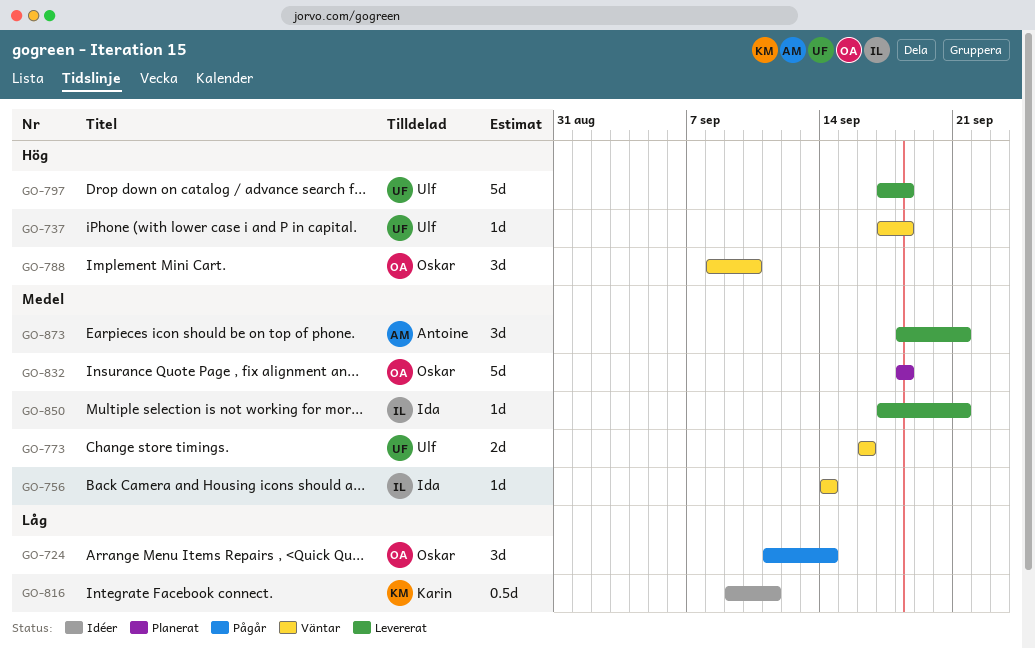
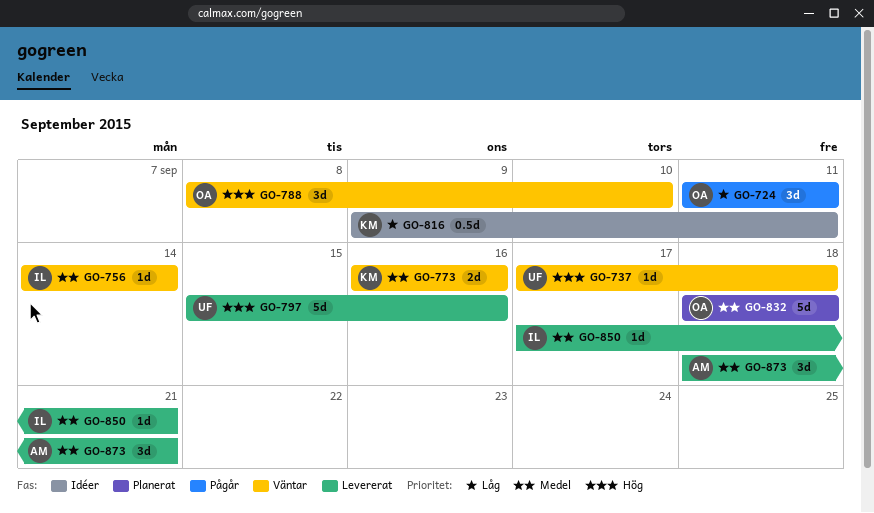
GO-724, due: Sep 14 -> Sep 11
GO-773, owner: Ulf -> Karin
GO-797, start: Sep 17 -> Sep 15
GO-797, due: Sep 18 -> Sep 16

